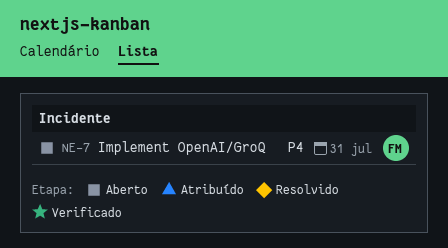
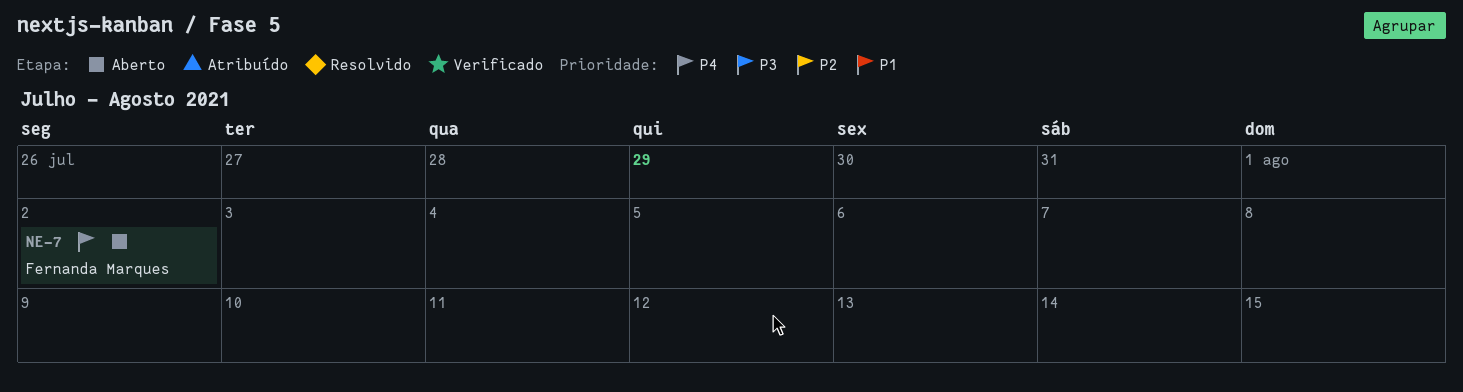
NE-7, due: Jul 31 -> Aug 2

